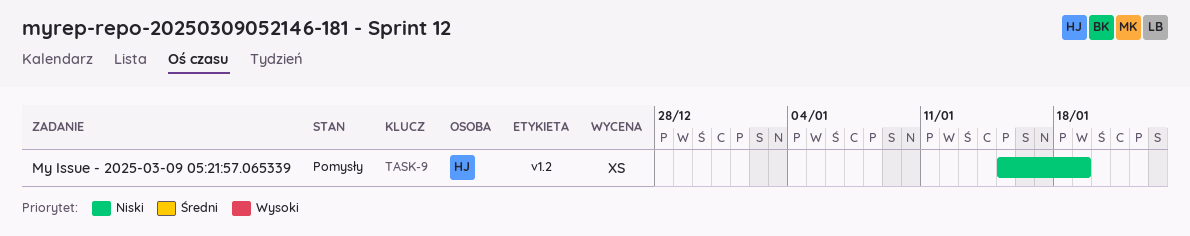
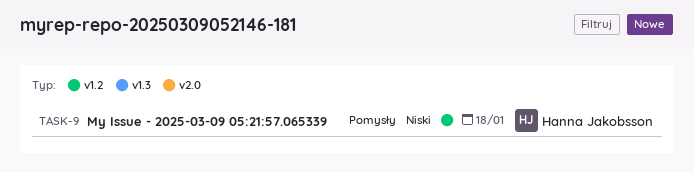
TASK-9, due: Jan 19 -> Jan 18

